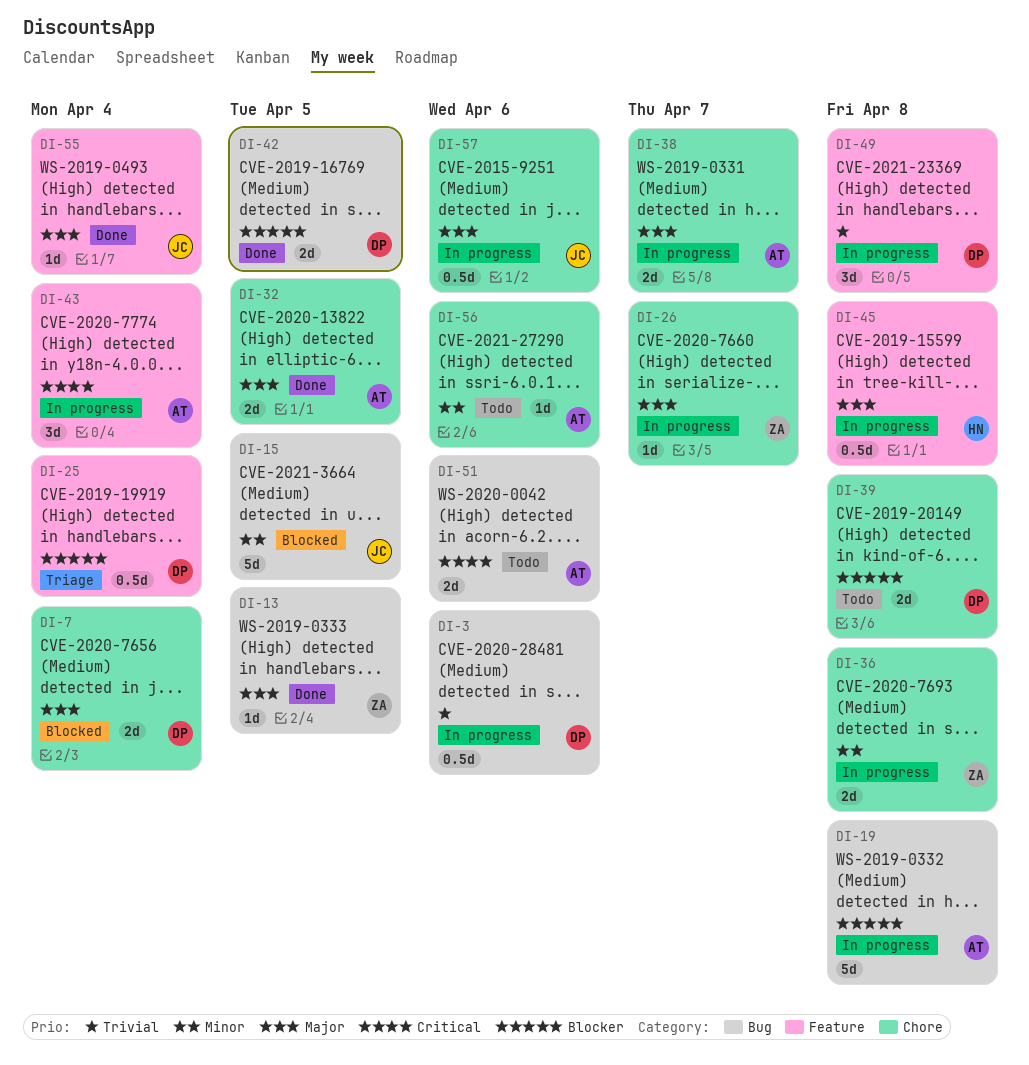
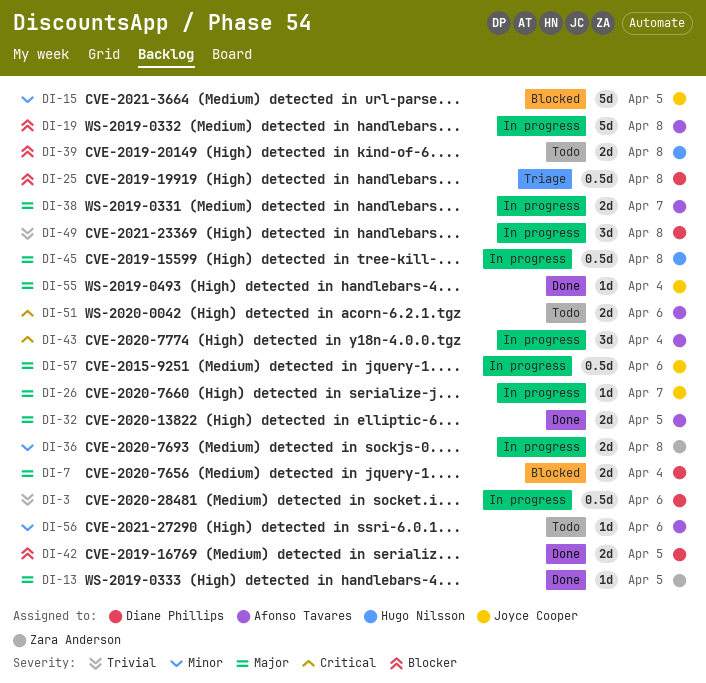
DI-25, due: Apr 4 -> Apr 8
DI-26, owner: Zara Anderson -> Joyce Cooper
DI-39, owner: Diane Phillips -> Hugo Nilsson

